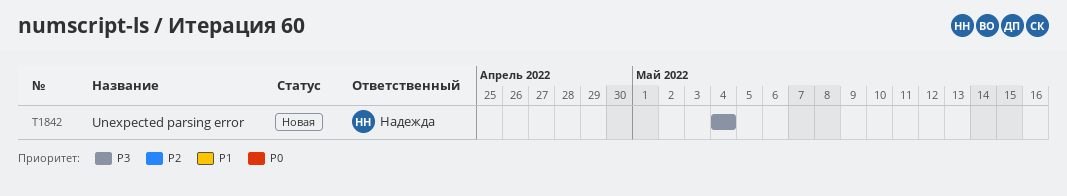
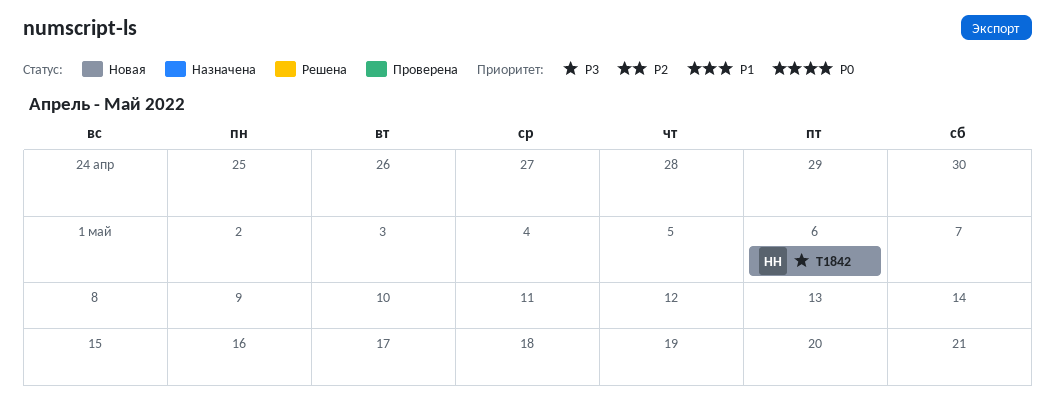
T1842, start: May 4 -> May 6
T1842, due: May 4 -> May 6

